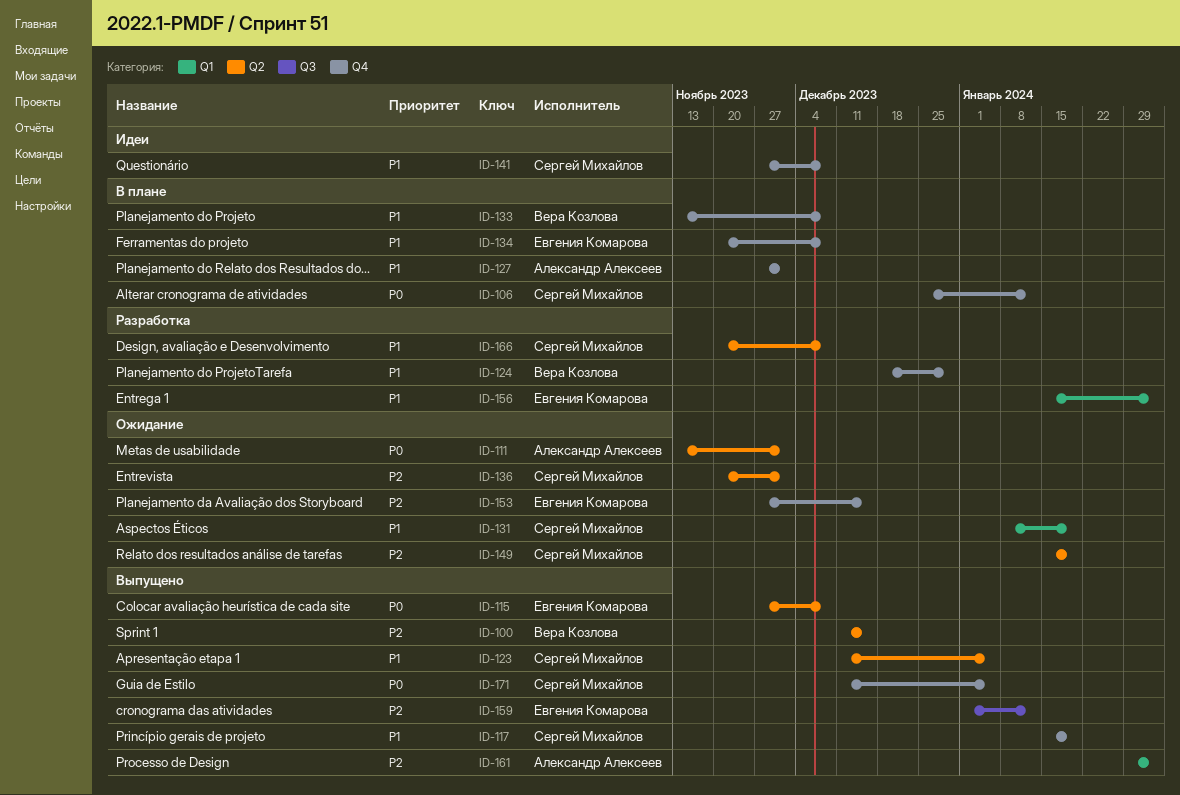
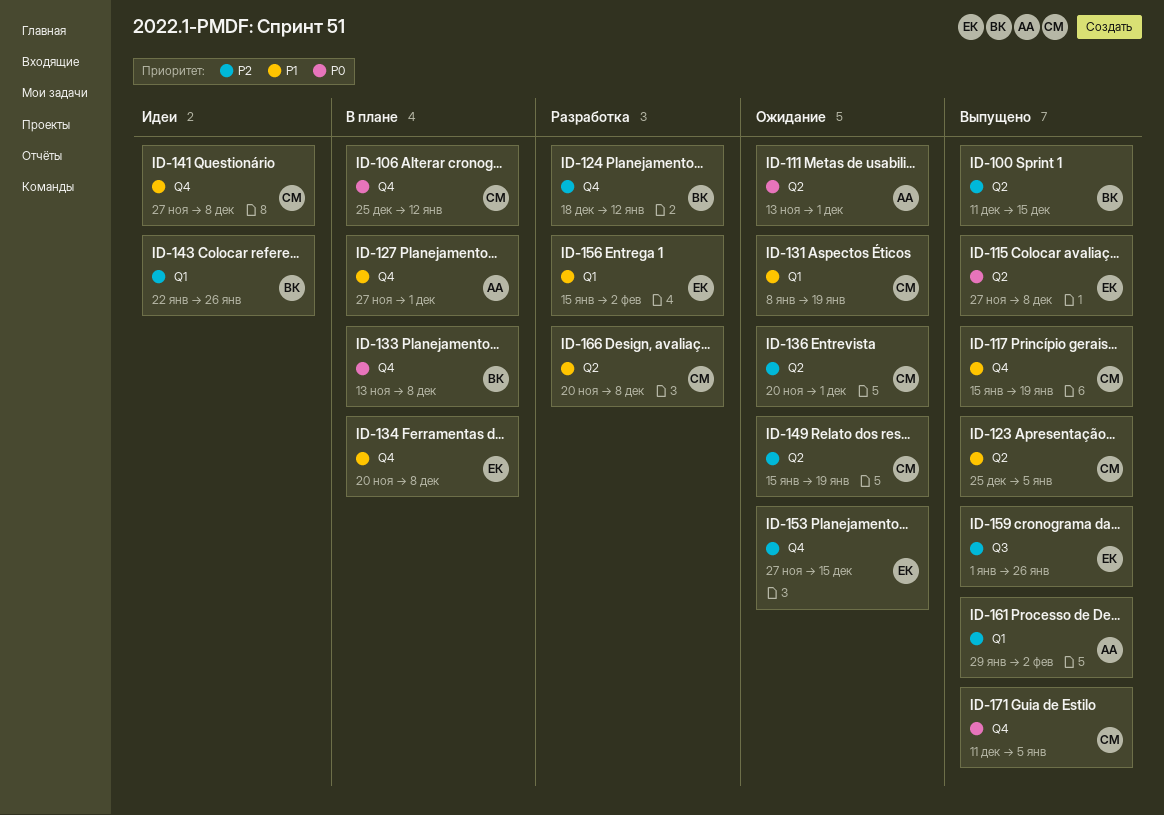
ID-123, start: Dec 11 -> Dec 25
ID-124, priority: P1 -> P2
ID-124, due: Dec 29 -> Jan 12
ID-133, priority: P1 -> P0
ID-143: none -> present
ID-159, due: Jan 12 -> Jan 26

